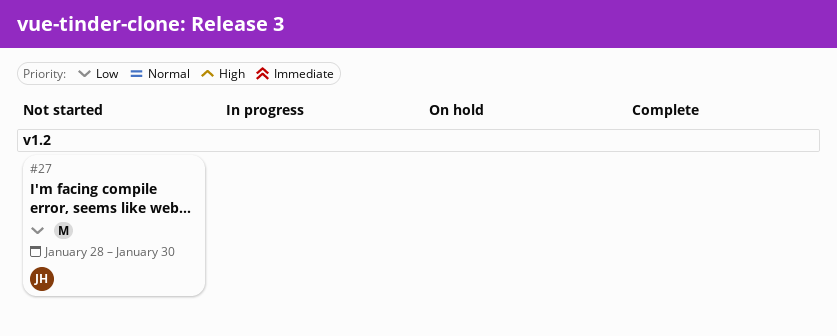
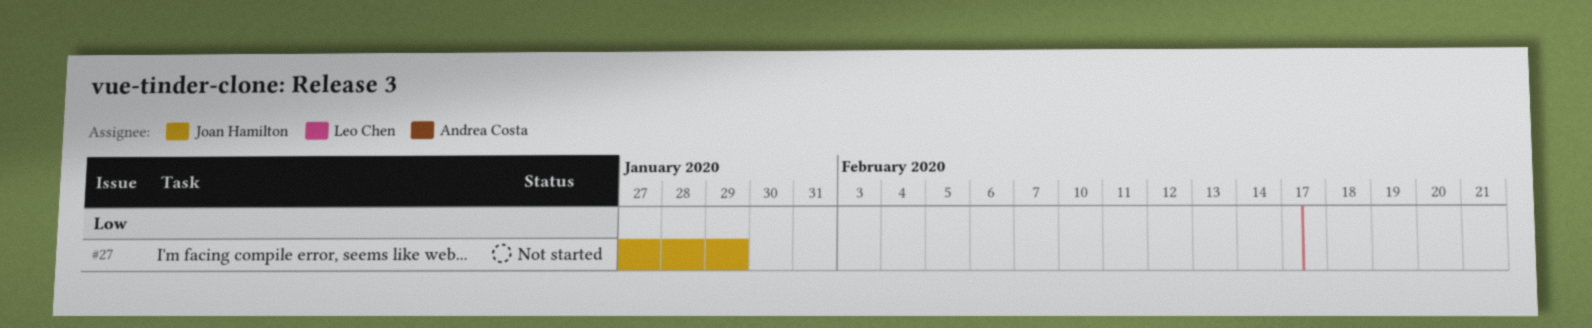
#27, start: Jan 28 -> Jan 27
#27, due: Jan 30 -> Jan 29

